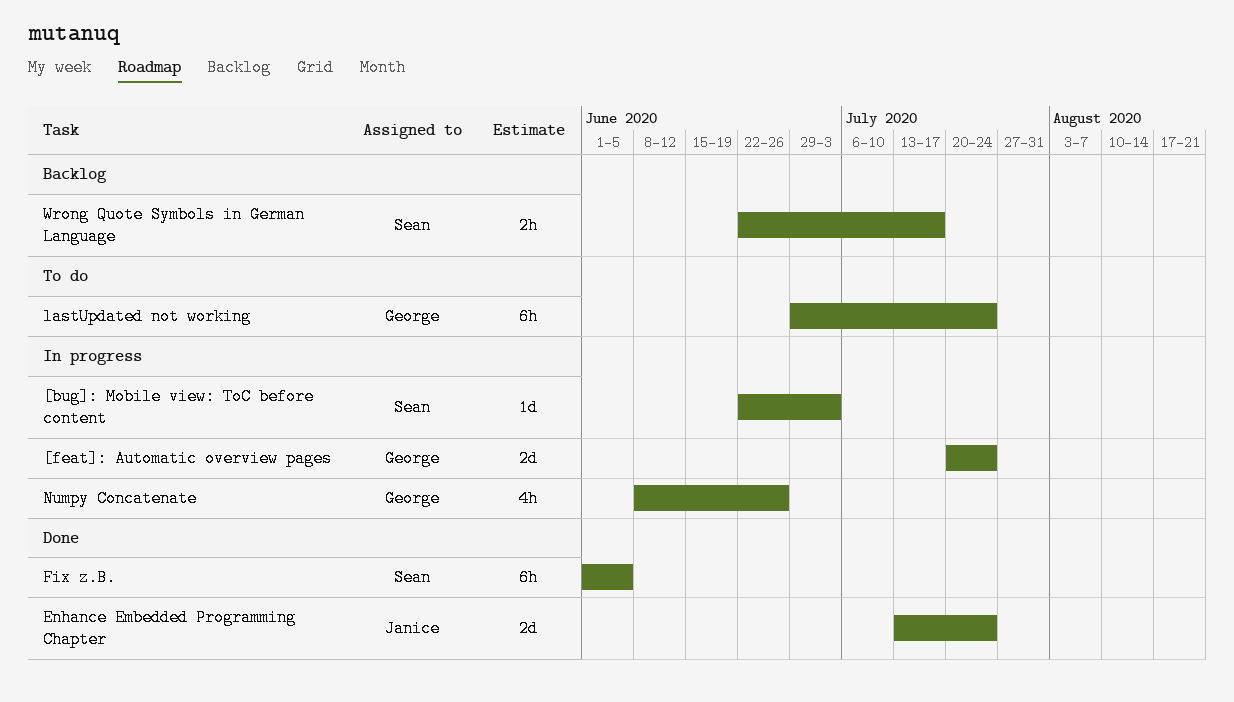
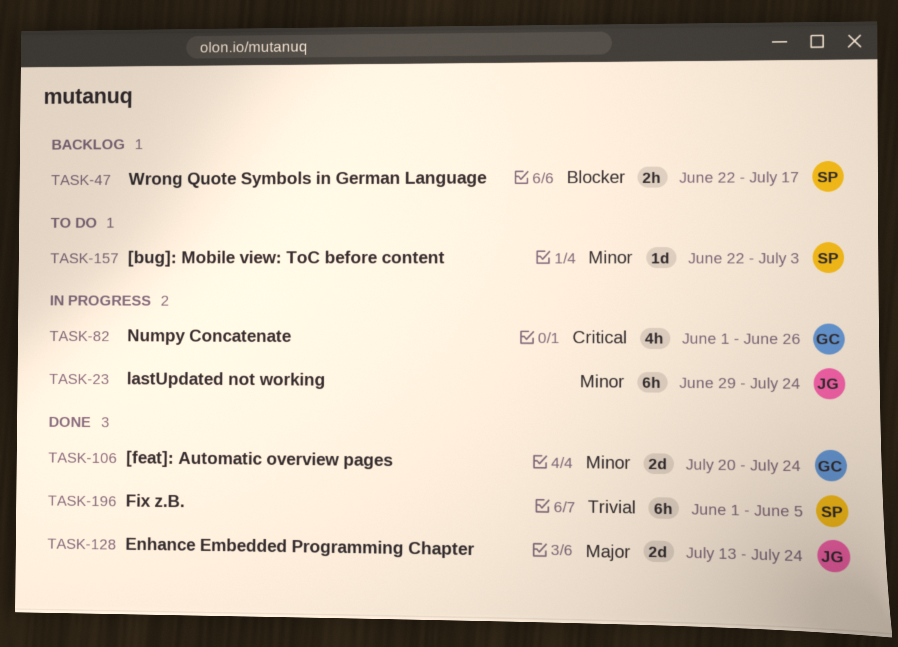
[bug]: Mobile view: ToC before content, status: In progress -> To do
[feat]: Automatic overview pages, status: In progress -> Done
lastUpdated not working, status: To do -> In progress
lastUpdated not working, owner: George -> Janice
Numpy Concatenate, start: Jun 8 -> Jun 1

